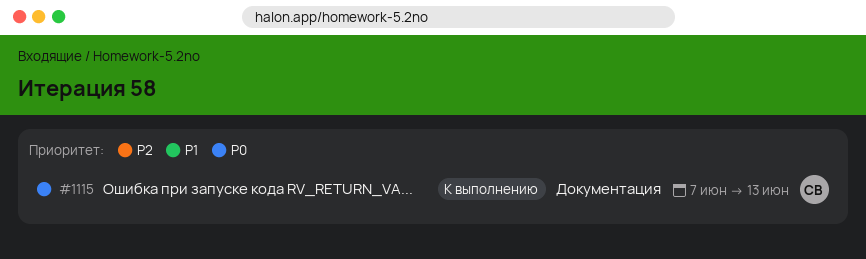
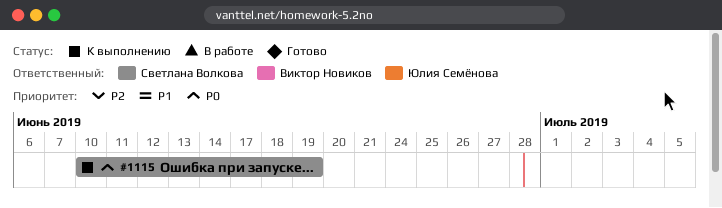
#1115, start: Jun 7 -> Jun 10
#1115, due: Jun 13 -> Jun 19

